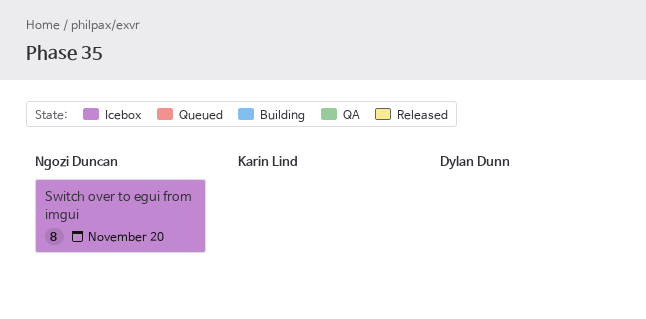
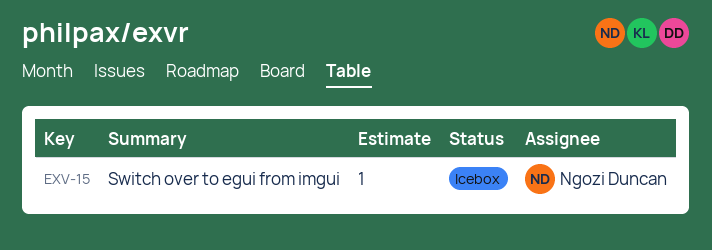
Switch over to egui from imgui, estimate: 8 -> 1

